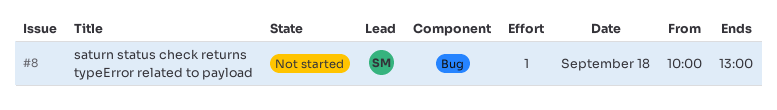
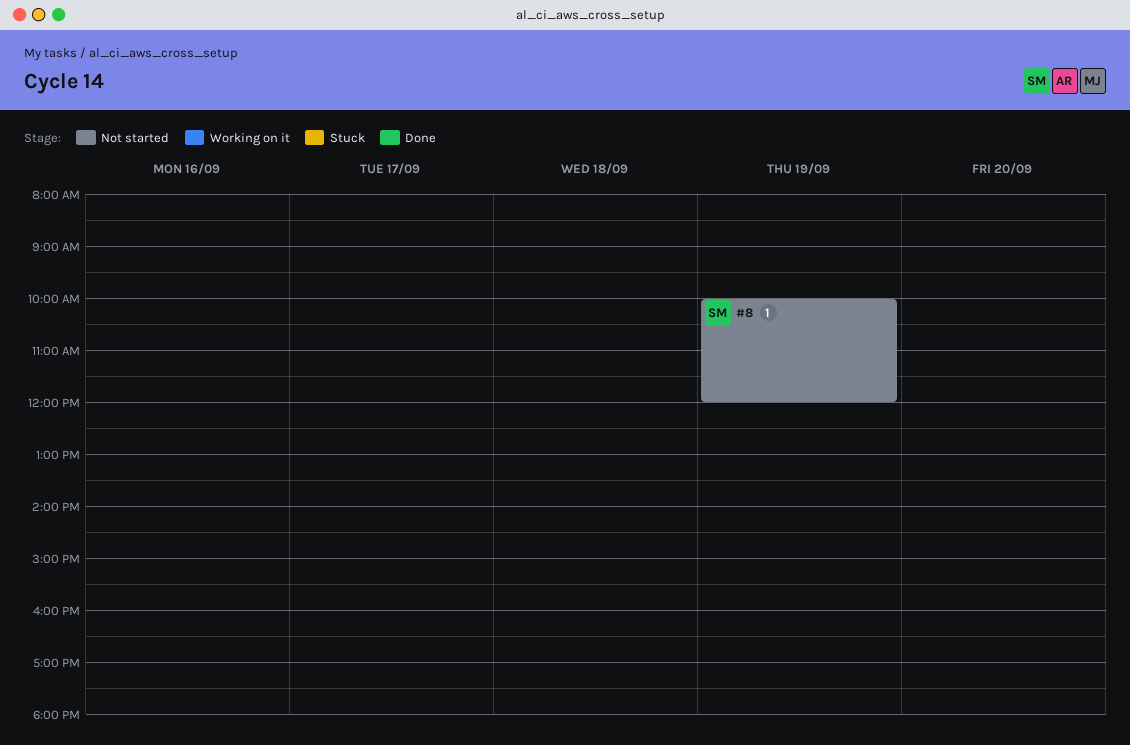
#8, day: Sep 18 -> Sep 19
#8, ends: 13:00 -> 12:00

